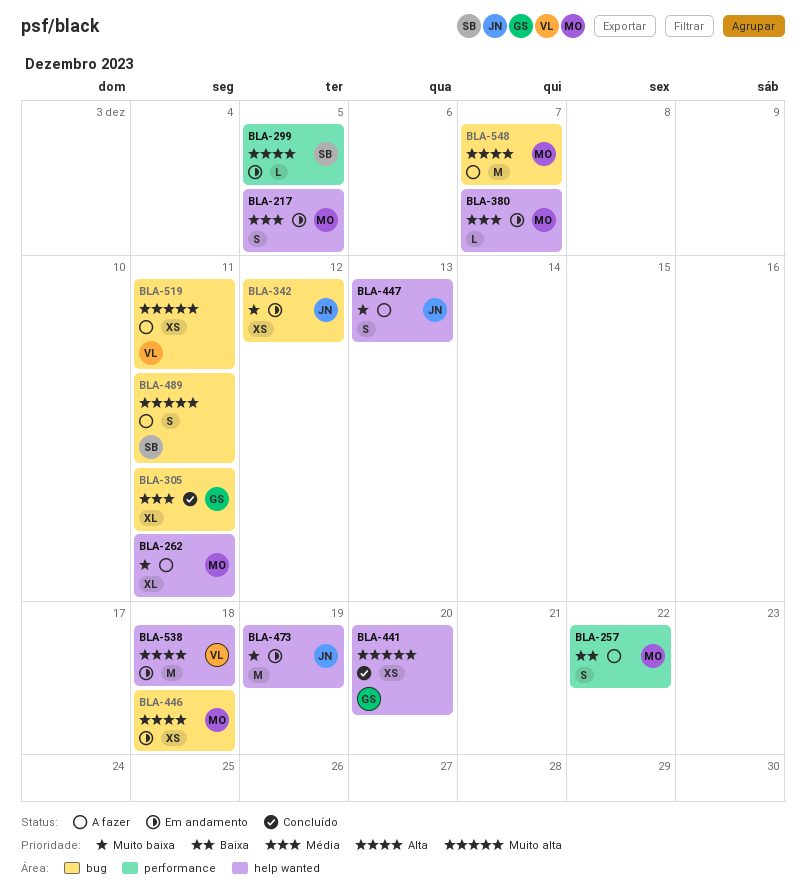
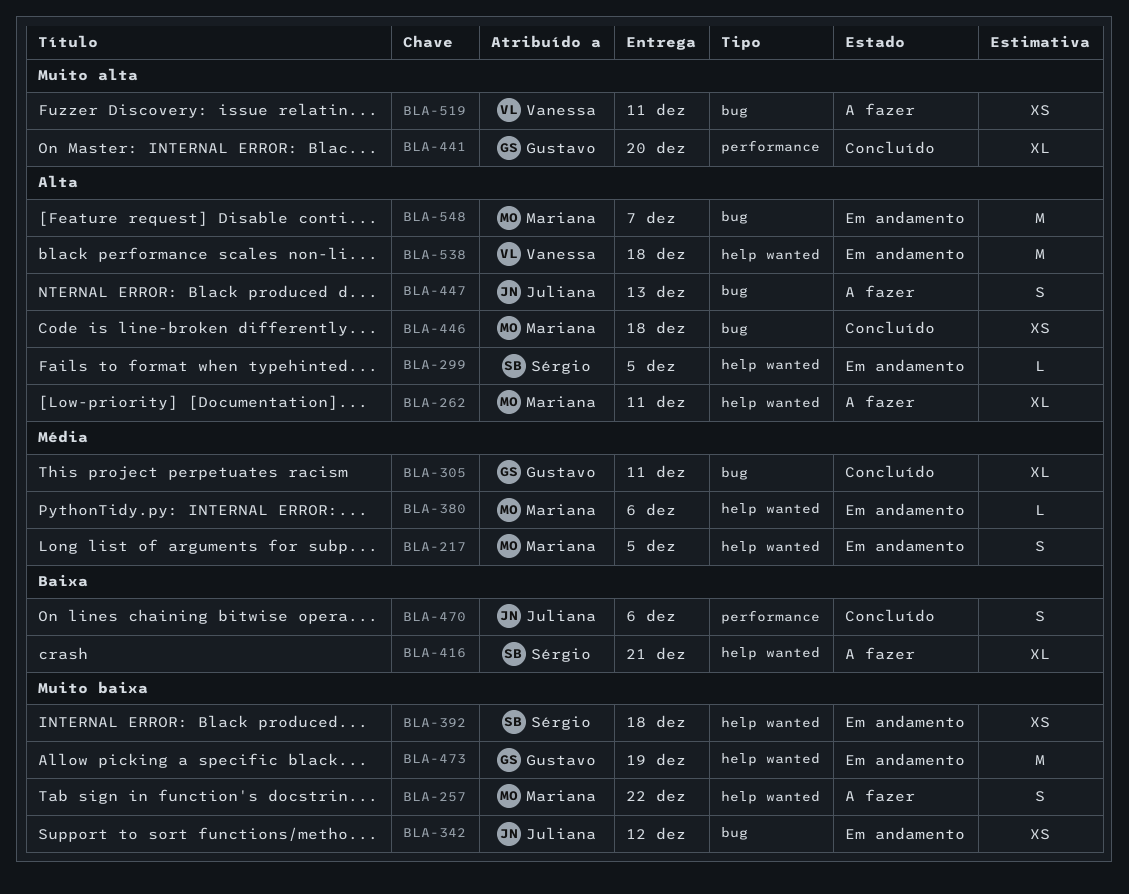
BLA-257, priority: Baixa -> Muito baixa
BLA-257, label: performance -> help wanted
BLA-262, priority: Muito baixa -> Alta
BLA-299, label: performance -> help wanted
BLA-380, due: Dec 7 -> Dec 6
BLA-392: none -> present
BLA-416: none -> present
BLA-441, label: help wanted -> performance
BLA-441, estimate: XS -> XL
BLA-446, status: Em andamento -> Concluído
BLA-447, priority: Muito baixa -> Alta
BLA-447, label: help wanted -> bug
BLA-470: none -> present
BLA-473, owner: Juliana -> Gustavo
BLA-489: present -> none
BLA-548, status: A fazer -> Em andamento

